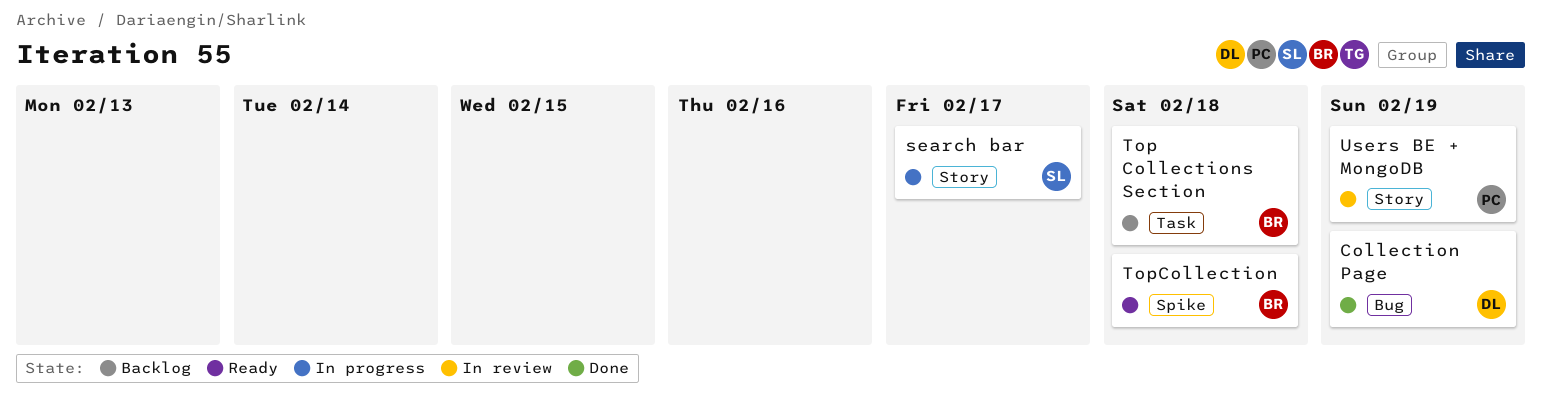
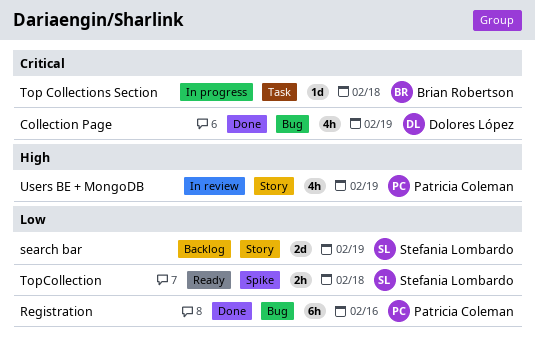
Registration: none -> present
search bar, status: In progress -> Backlog
search bar, due: Feb 17 -> Feb 19
Top Collections Section, status: Backlog -> In progress
TopCollection, owner: Brian Robertson -> Stefania Lombardo

